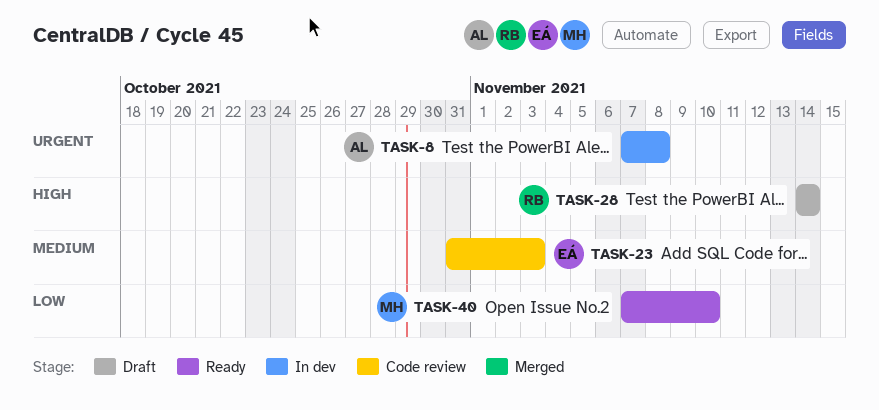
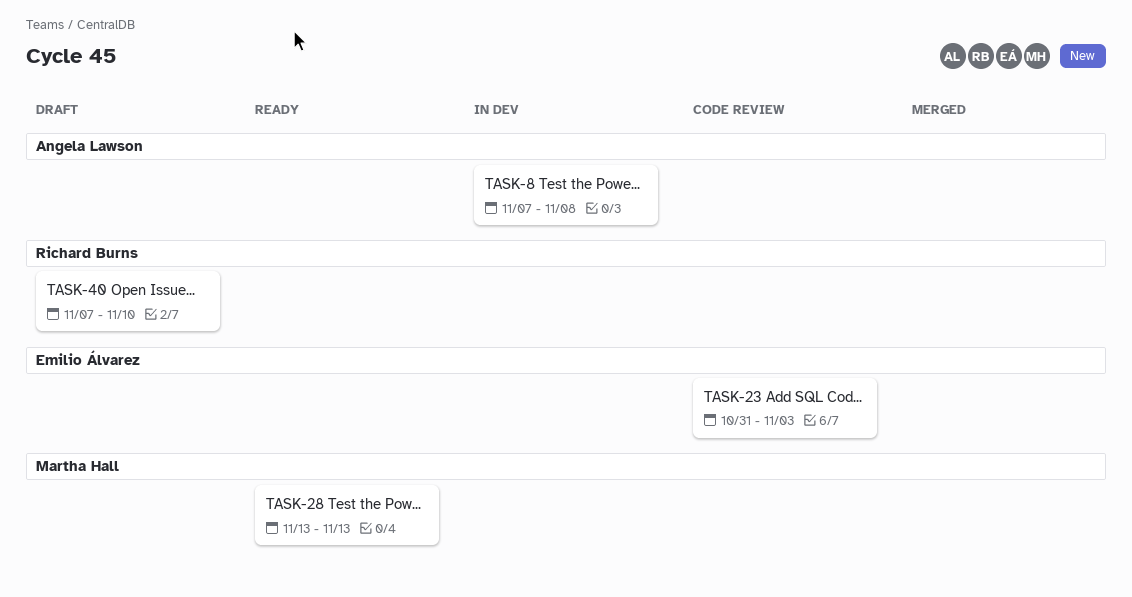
TASK-28, status: Draft -> Ready
TASK-28, owner: Richard Burns -> Martha Hall
TASK-28, start: Nov 14 -> Nov 13
TASK-28, due: Nov 14 -> Nov 13
TASK-40, status: Ready -> Draft
TASK-40, owner: Martha Hall -> Richard Burns

